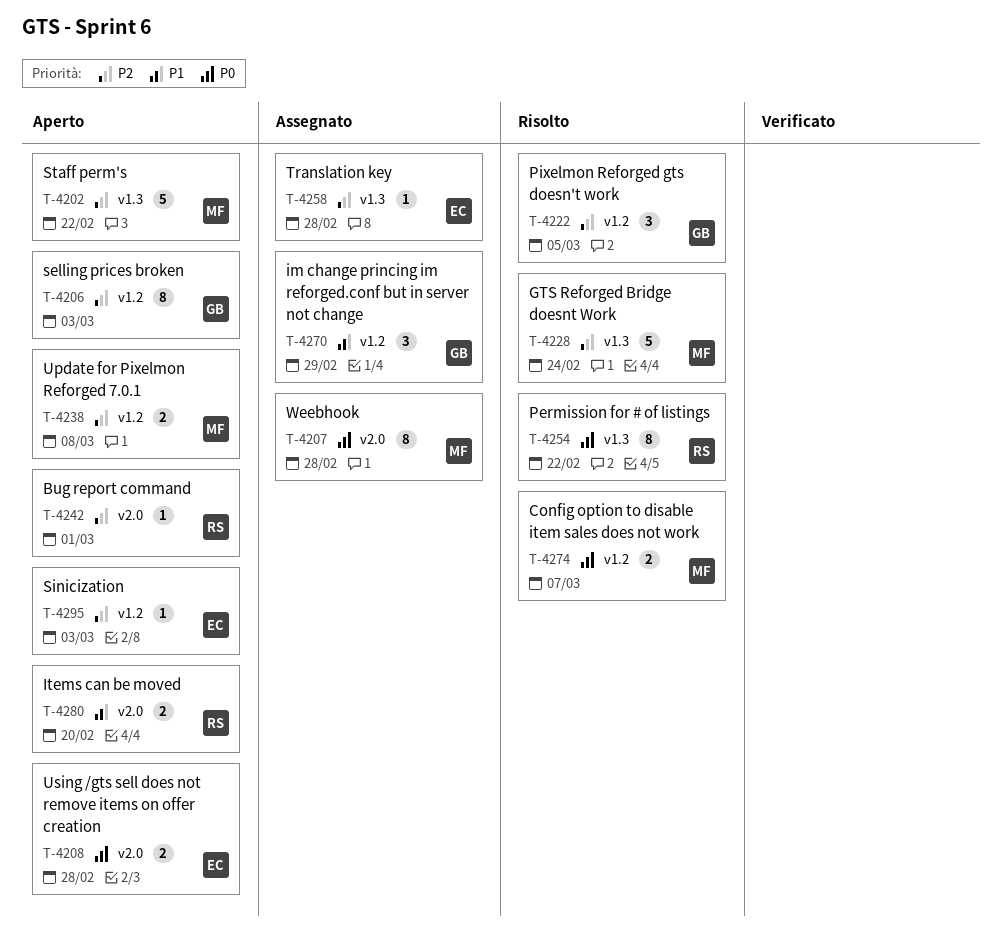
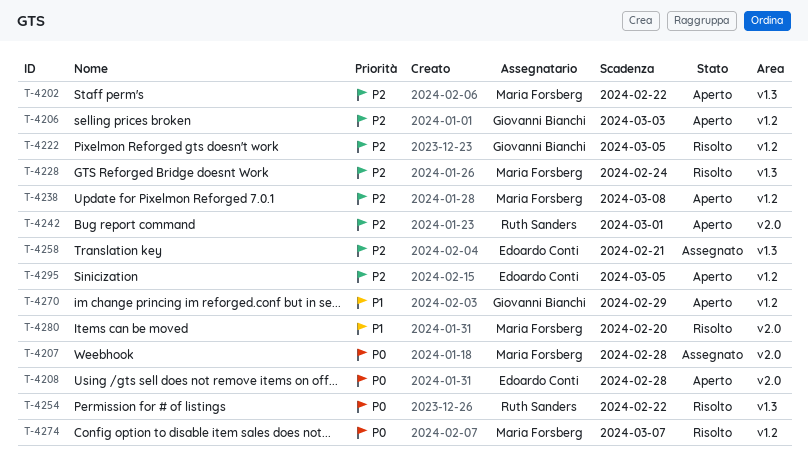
T-4258, due: Feb 28 -> Feb 21
T-4270, status: Assegnato -> Aperto
T-4280, status: Aperto -> Risolto
T-4280, owner: Ruth Sanders -> Maria Forsberg
T-4295, due: Mar 3 -> Mar 5

